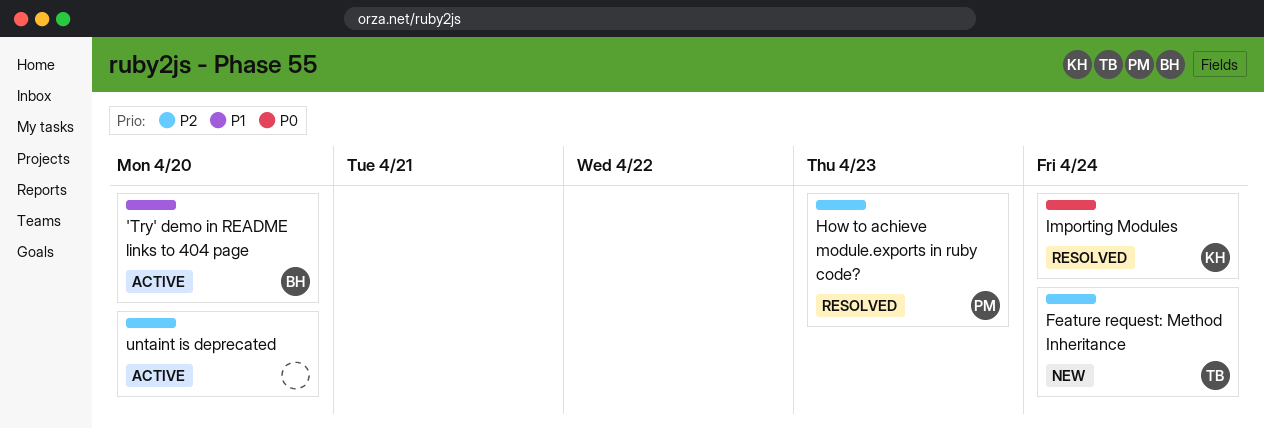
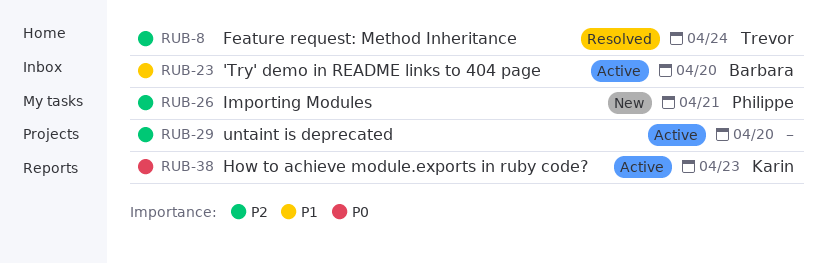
Feature request: Method Inheritance, status: New -> Resolved
How to achieve module.exports in ruby code?, status: Resolved -> Active
How to achieve module.exports in ruby code?, owner: Philippe -> Karin
How to achieve module.exports in ruby code?, priority: P2 -> P0
Importing Modules, status: Resolved -> New
Importing Modules, owner: Karin -> Philippe
Importing Modules, priority: P0 -> P2
Importing Modules, due: Apr 24 -> Apr 21

